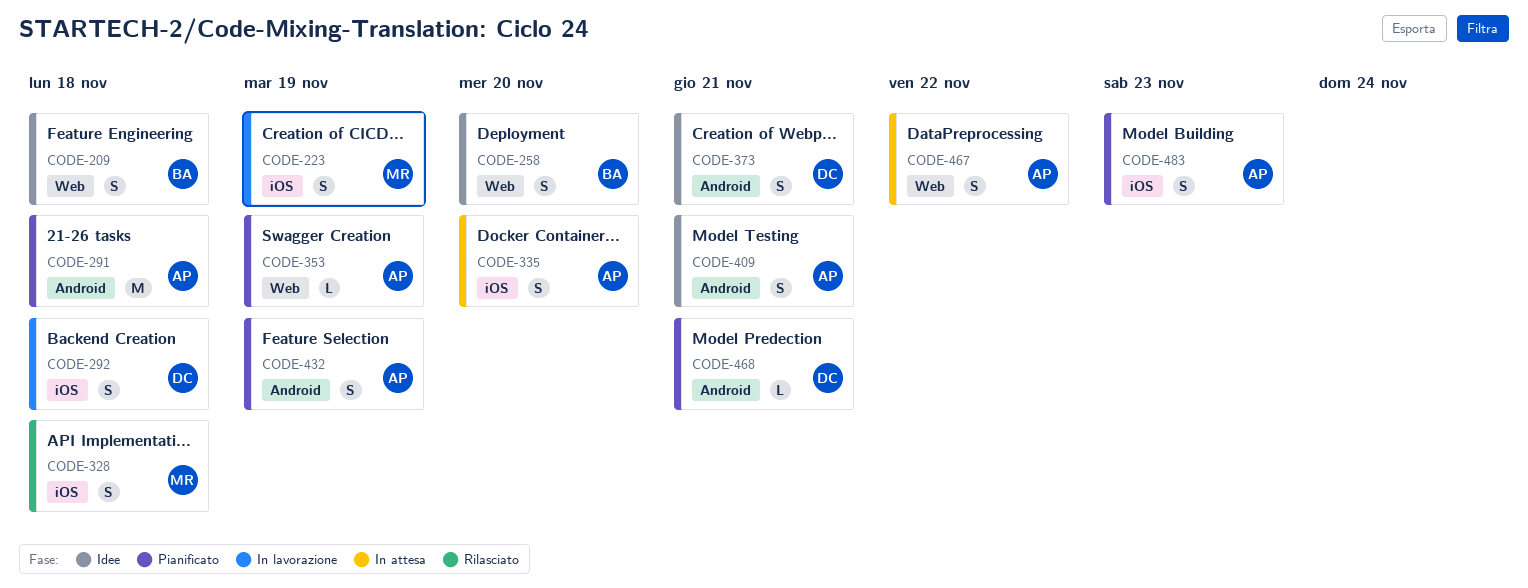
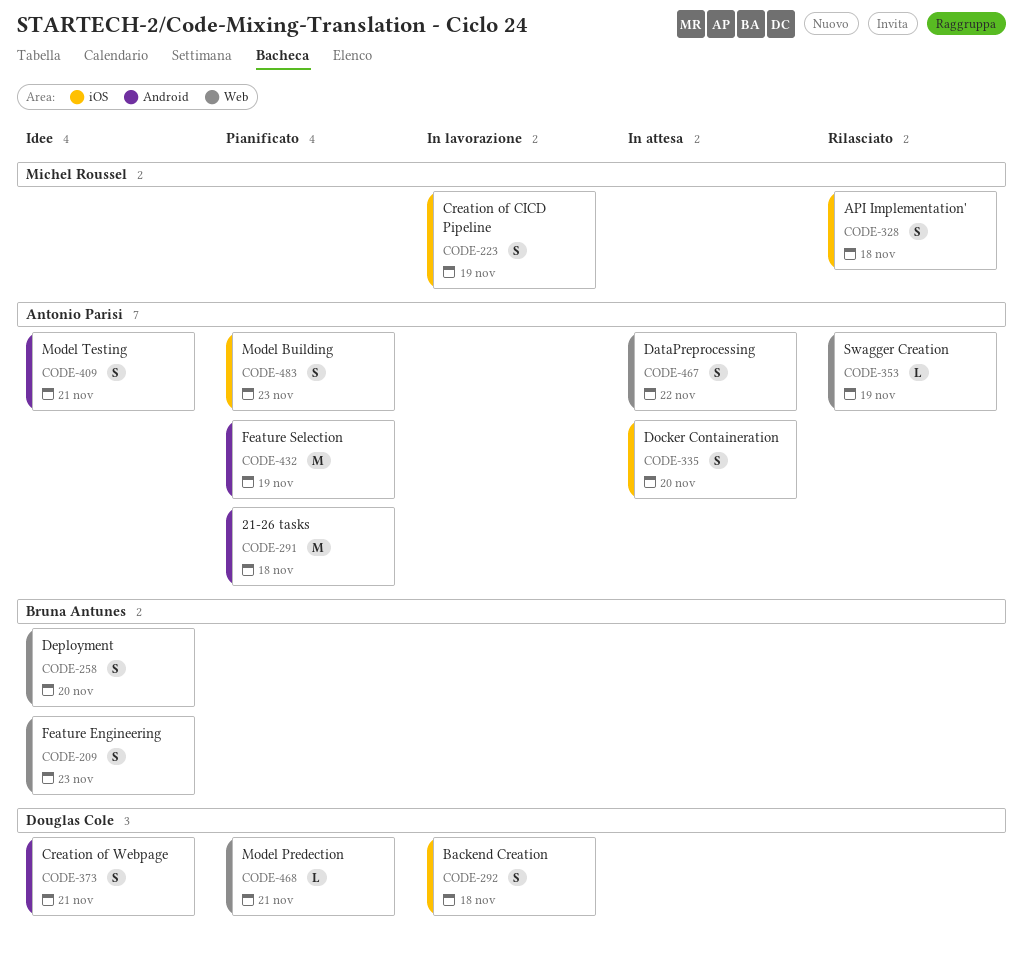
CODE-209, due: Nov 18 -> Nov 23
CODE-353, status: Pianificato -> Rilasciato
CODE-432, estimate: S -> M
CODE-468, label: Android -> Web

